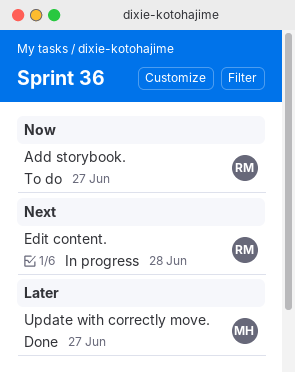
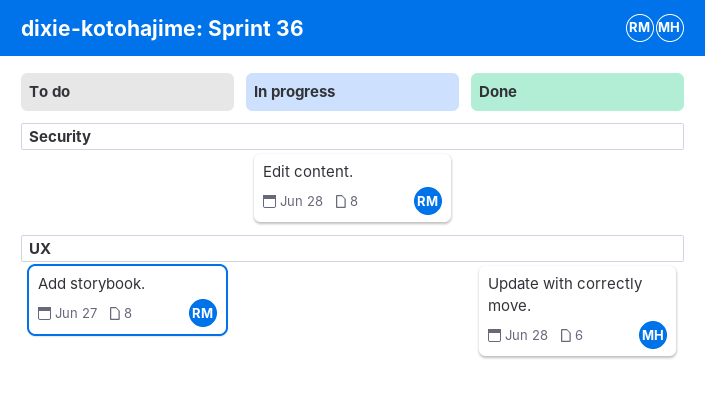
Update with correctly move., due: Jun 27 -> Jun 28

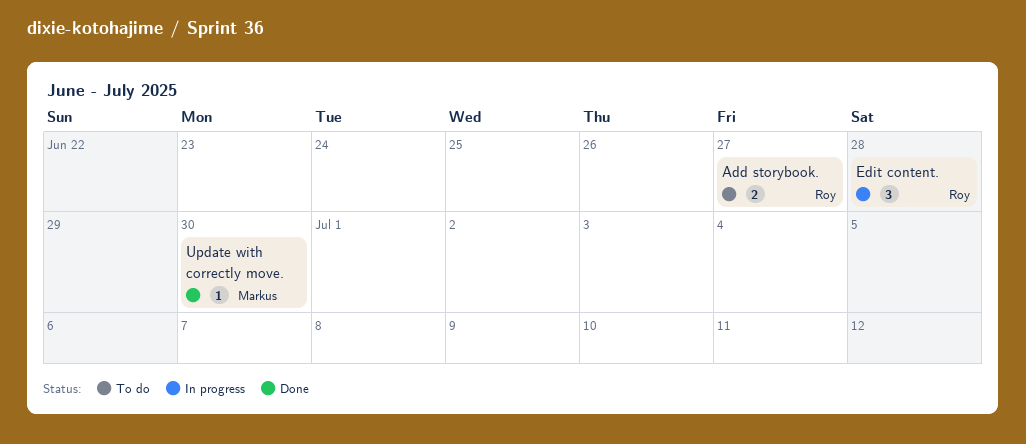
Update with correctly move., due: Jun 28 -> Jun 30

